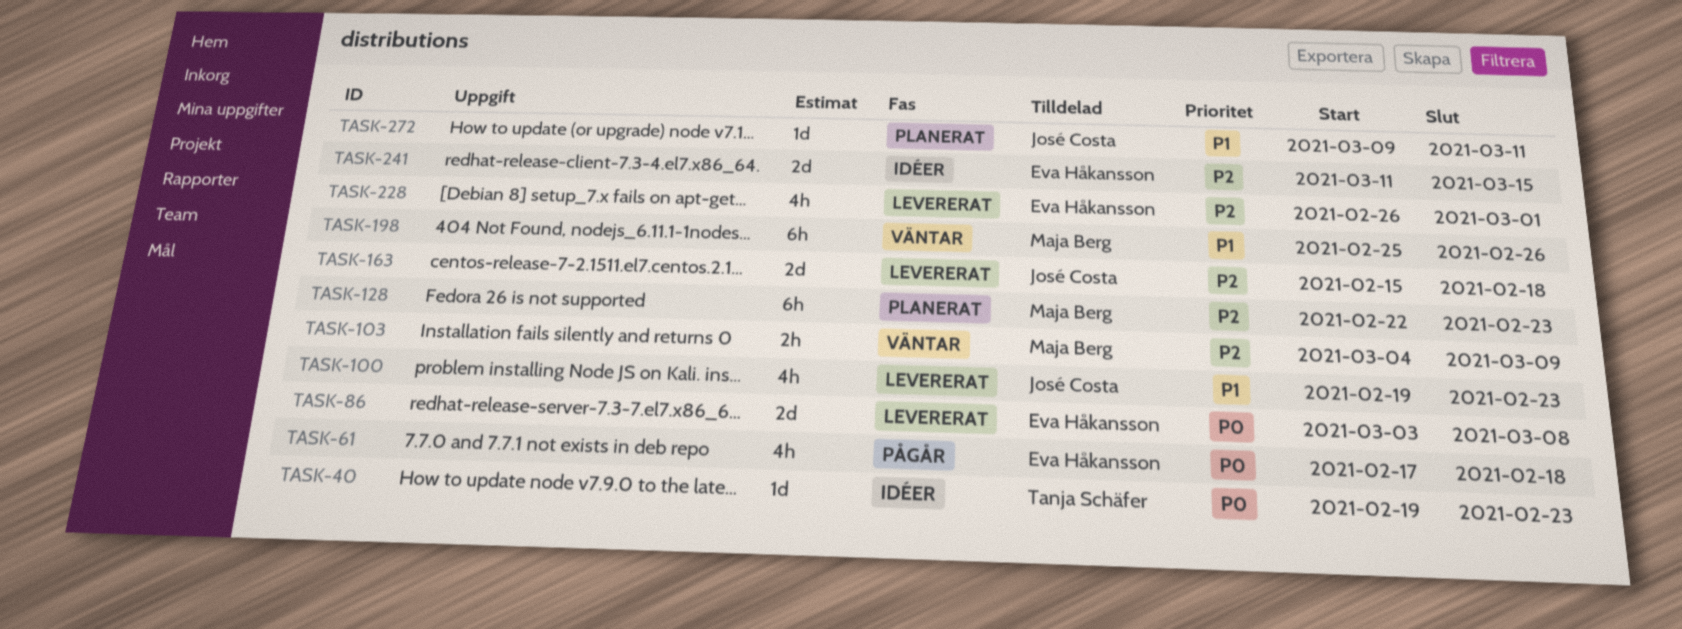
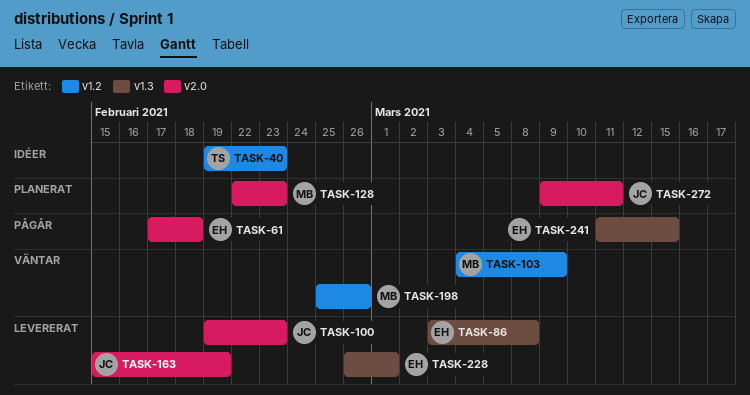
TASK-163, due: Feb 18 -> Feb 19
TASK-241, status: Idéer -> Pågår

